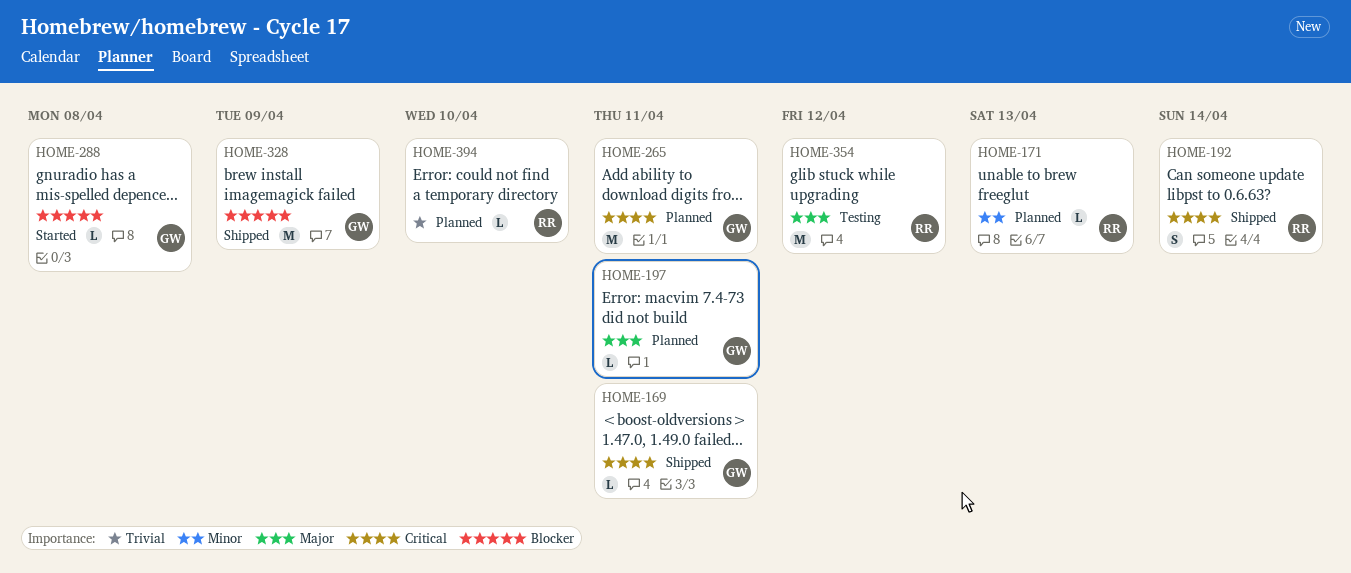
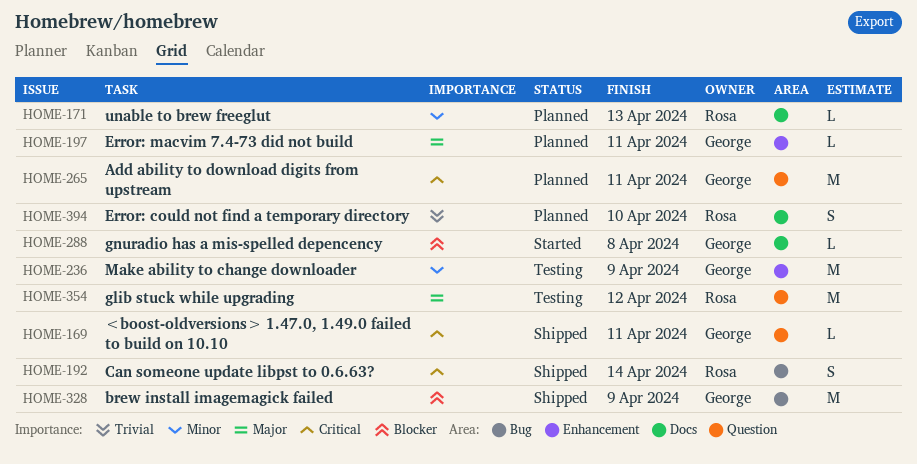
HOME-236: none -> present
HOME-394, estimate: L -> S

